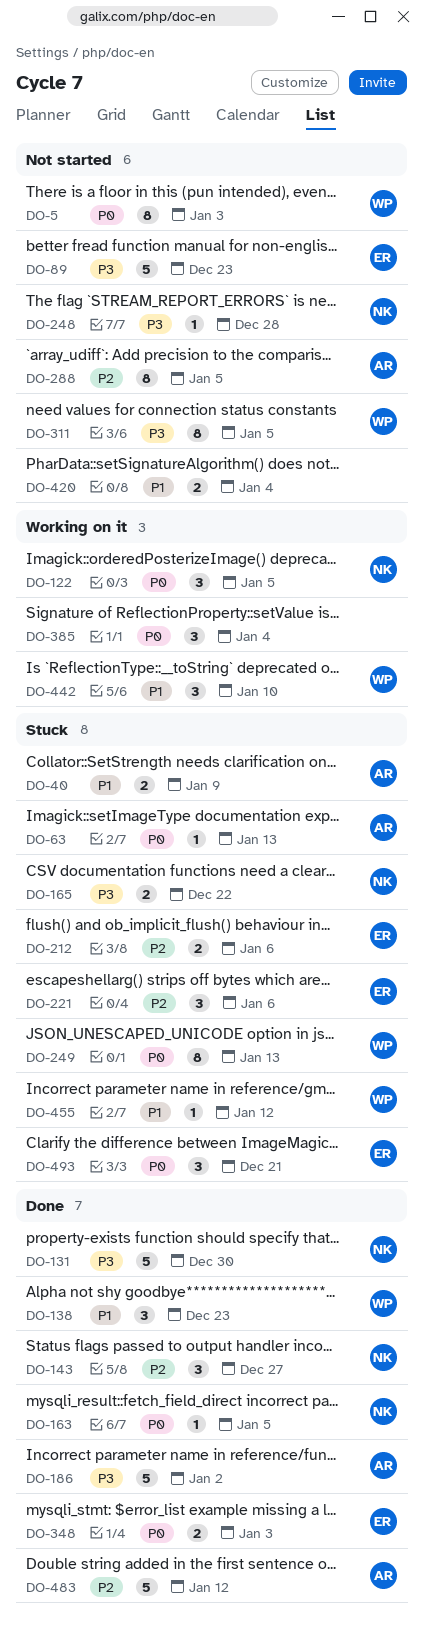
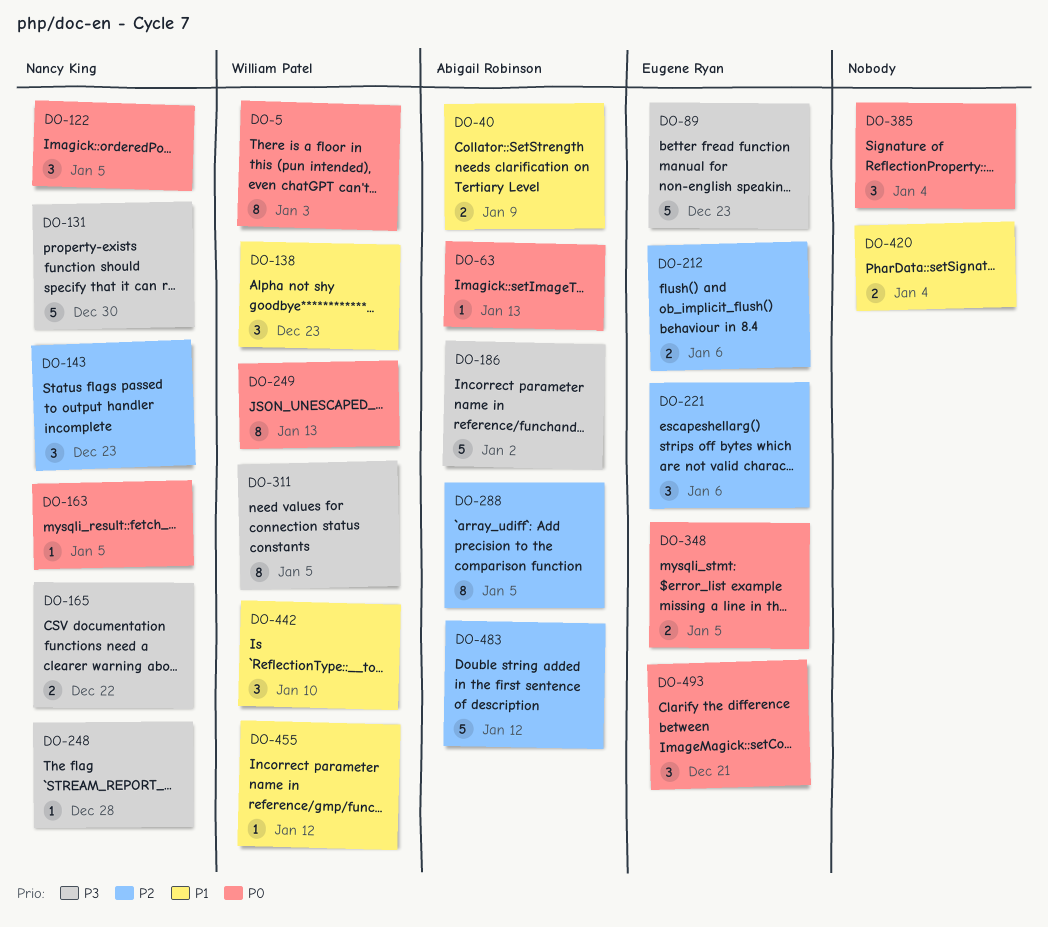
DO-143, due: Dec 27 -> Dec 23
DO-348, due: Jan 3 -> Jan 5

